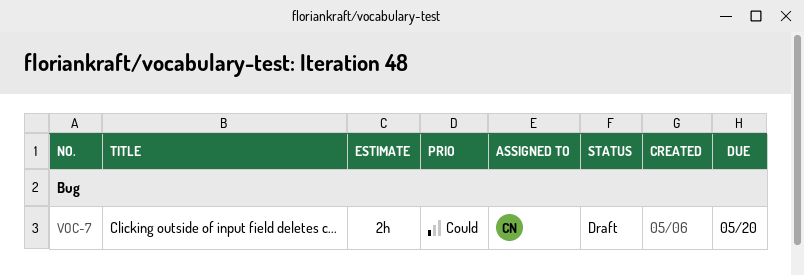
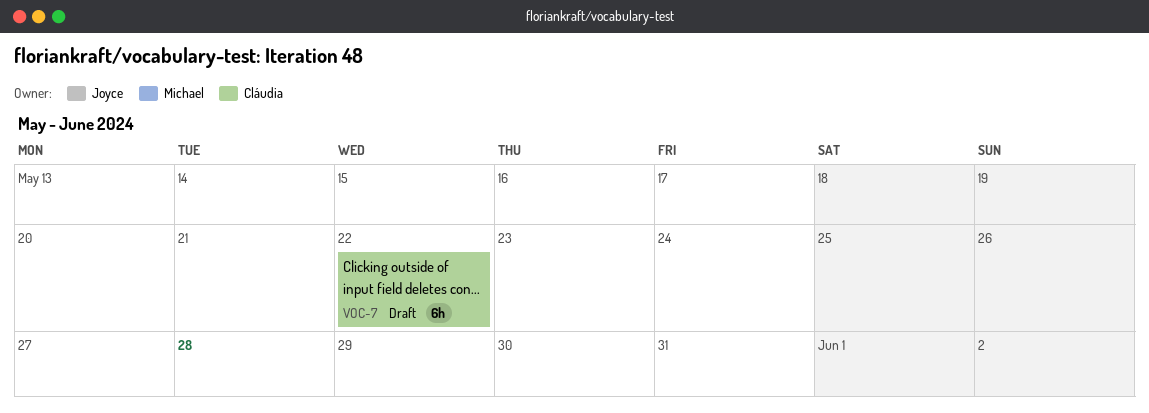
VOC-7, estimate: 2h -> 6h
VOC-7, due: May 20 -> May 22

